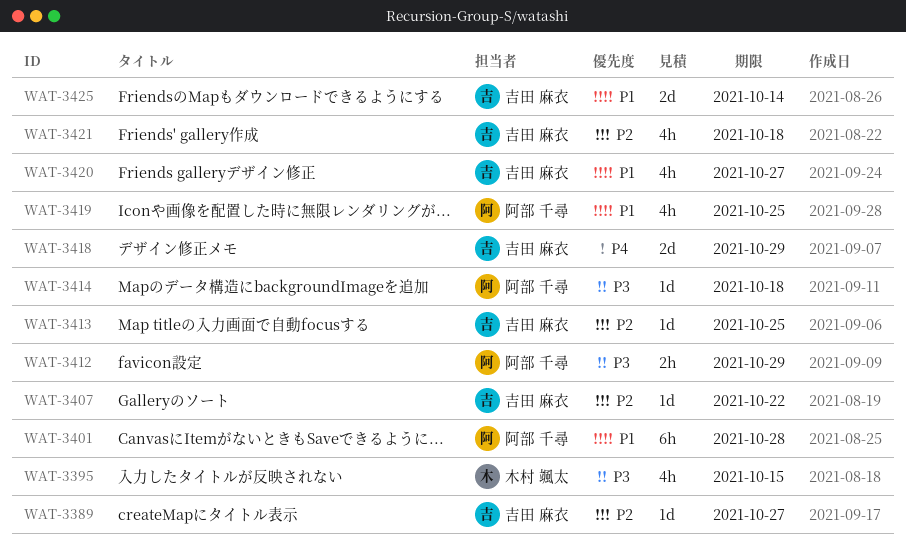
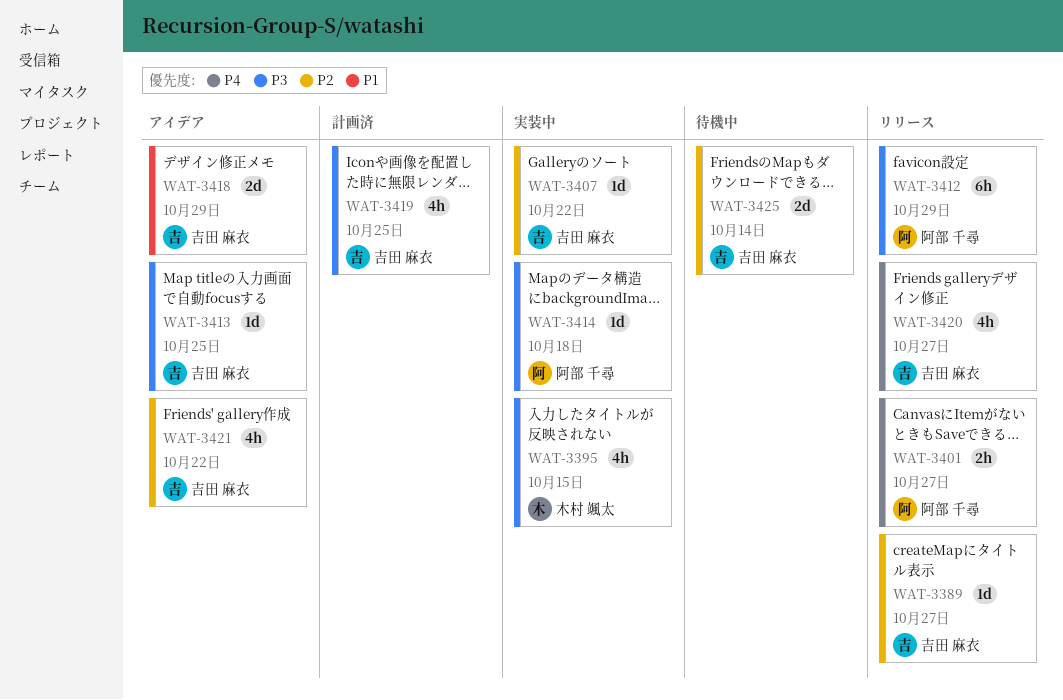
WAT-3401, priority: P1 -> P4
WAT-3401, estimate: 6h -> 2h
WAT-3401, due: Oct 28 -> Oct 27
WAT-3412, estimate: 2h -> 6h
WAT-3413, priority: P2 -> P3
WAT-3418, priority: P4 -> P1
WAT-3419, owner: 阿部 千尋 -> 吉田 麻衣
WAT-3419, priority: P1 -> P3
WAT-3420, priority: P1 -> P4
WAT-3421, due: Oct 18 -> Oct 22
WAT-3425, priority: P1 -> P2

